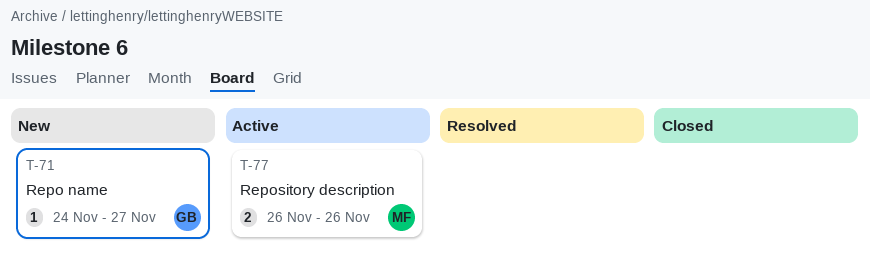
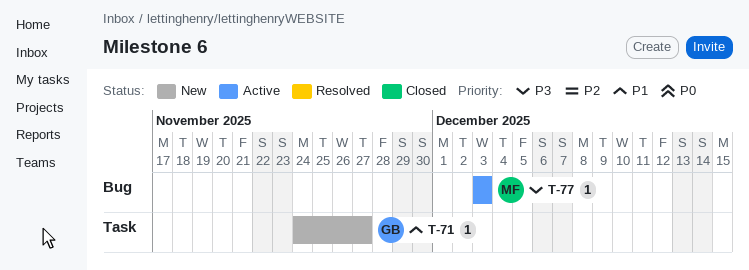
T-77, estimate: 2 -> 1
T-77, start: Nov 26 -> Dec 3
T-77, due: Nov 26 -> Dec 3

